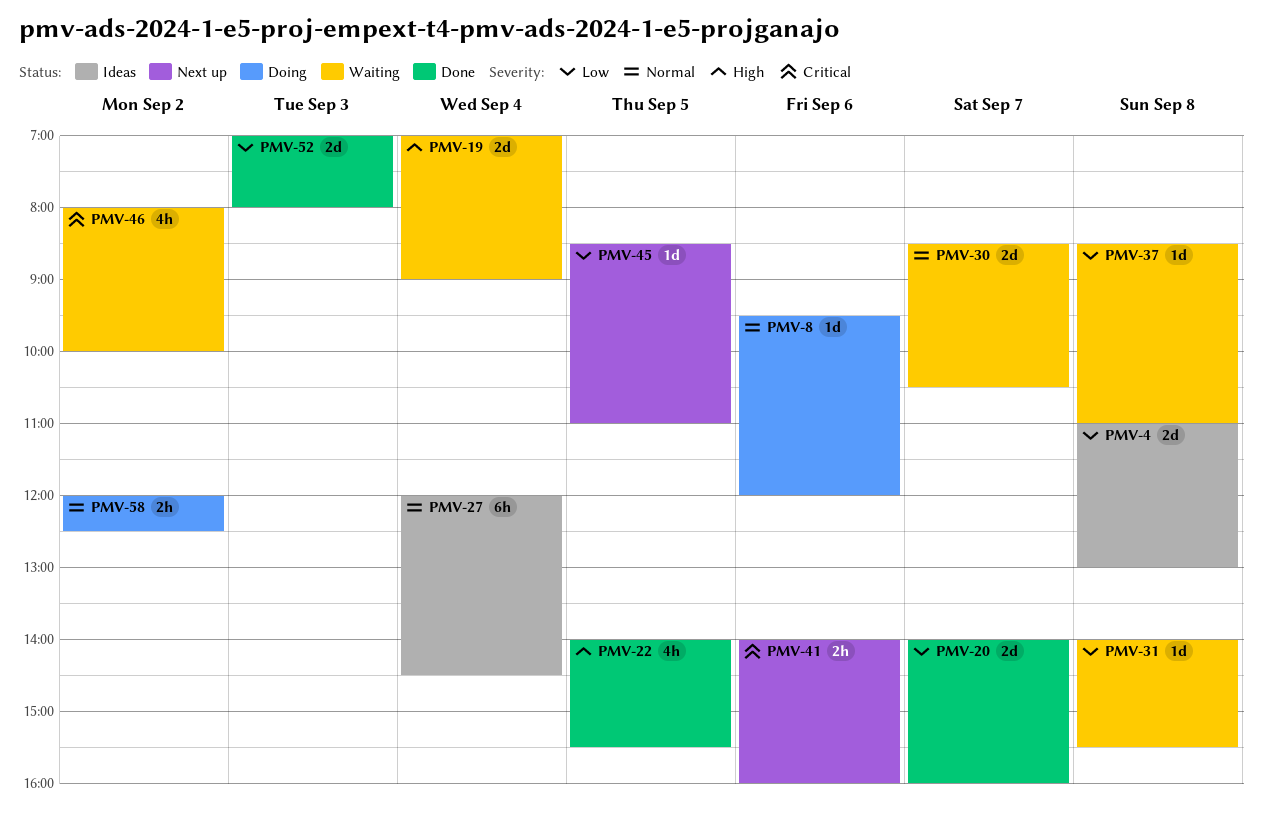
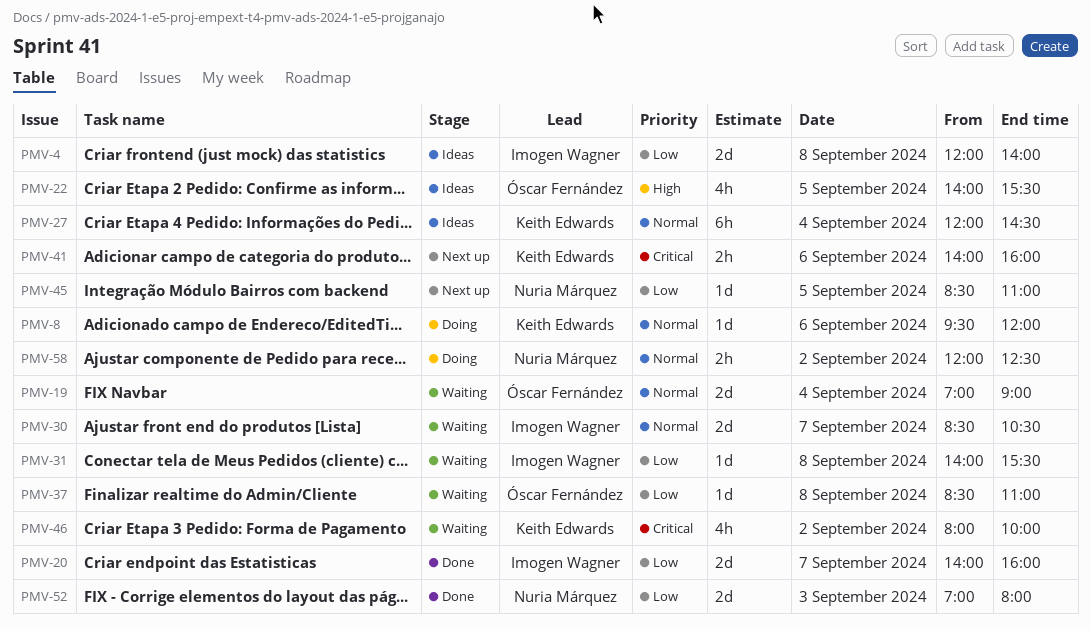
PMV-4, begins: 11:00 -> 12:00
PMV-4, ends: 13:00 -> 14:00
PMV-19, priority: High -> Normal
PMV-22, status: Done -> Ideas

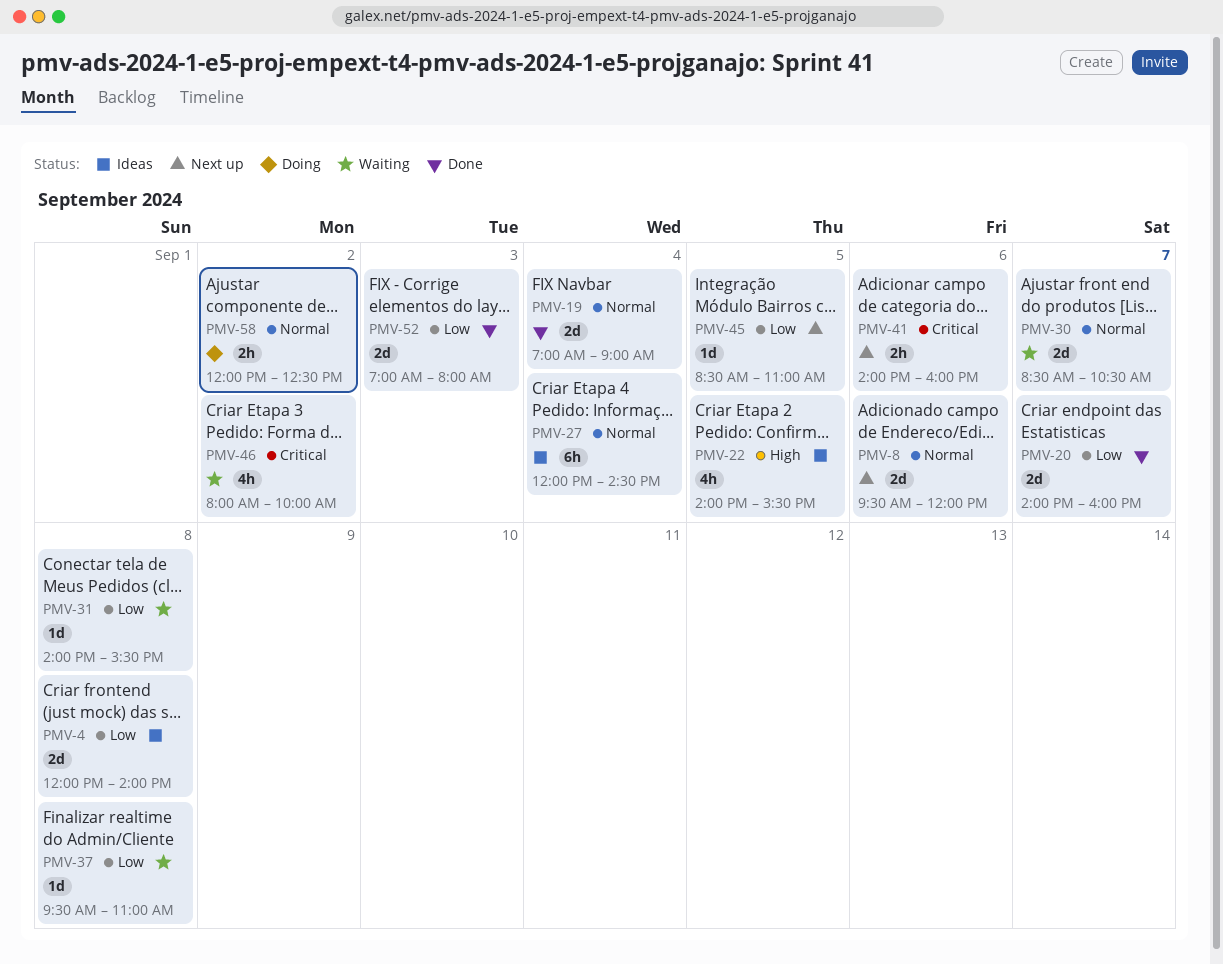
PMV-8, status: Doing -> Next up
PMV-8, estimate: 1d -> 2d
PMV-19, status: Waiting -> Done
PMV-37, begins: 08:30 -> 09:30

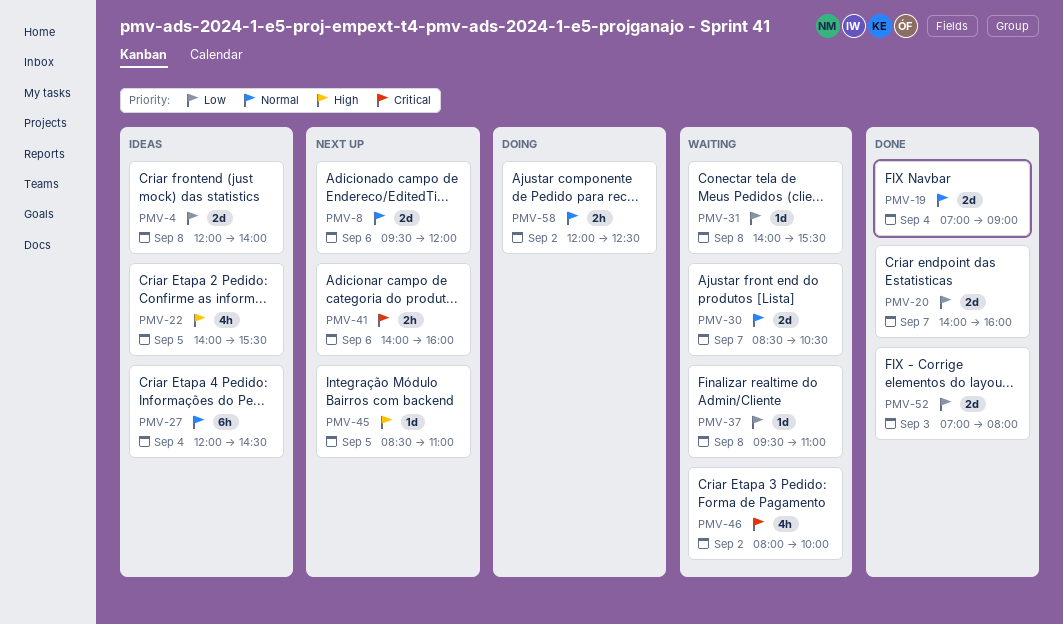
PMV-45, priority: Low -> High

